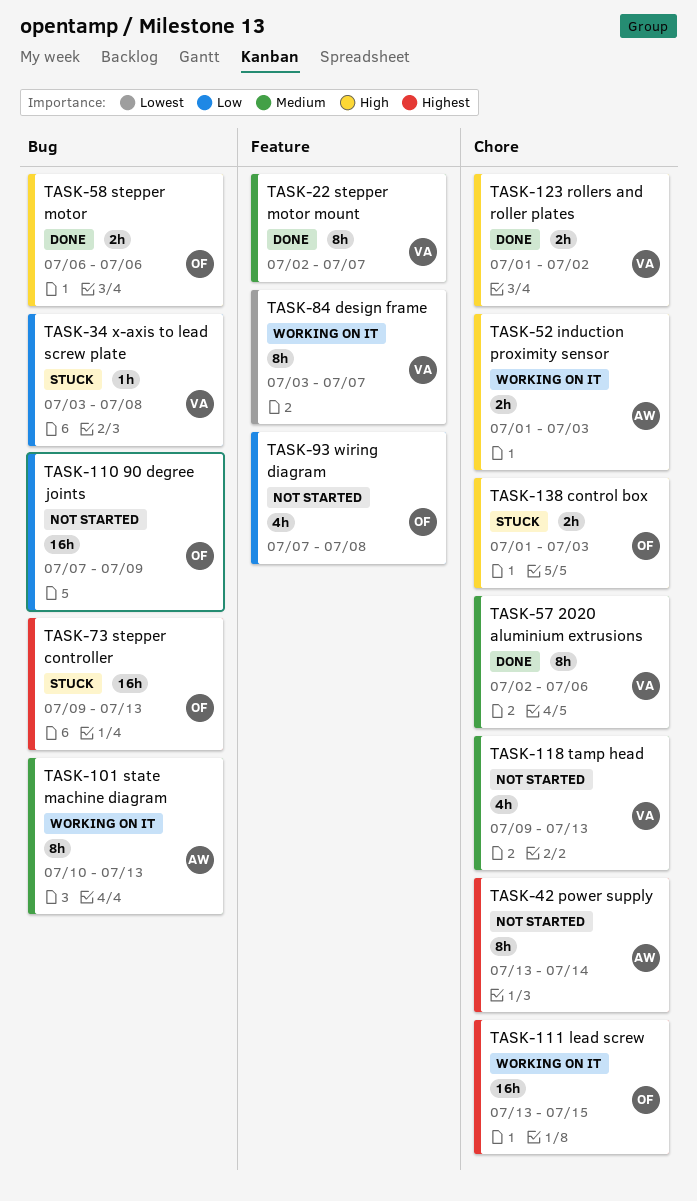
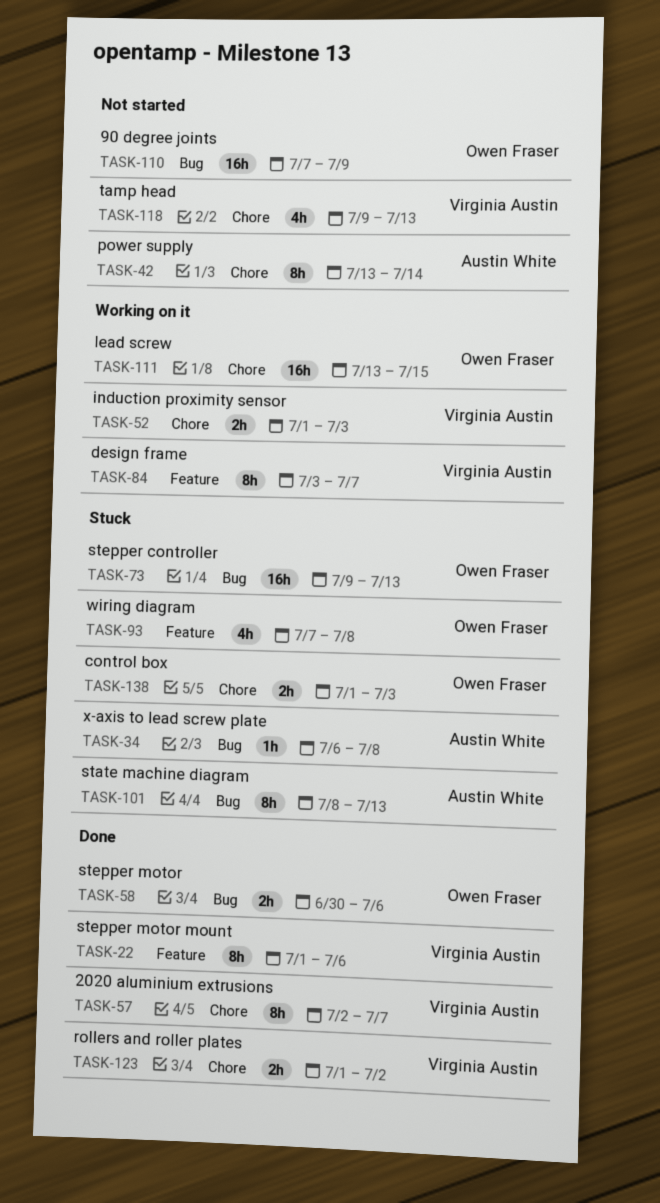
TASK-22, start: Jul 2 -> Jul 1
TASK-22, due: Jul 7 -> Jul 6
TASK-34, owner: Virginia Austin -> Austin White
TASK-34, start: Jul 3 -> Jul 6
TASK-52, owner: Austin White -> Virginia Austin
TASK-57, due: Jul 6 -> Jul 7
TASK-58, start: Jul 6 -> Jun 30
TASK-93, status: Not started -> Stuck
TASK-101, status: Working on it -> Stuck
TASK-101, start: Jul 10 -> Jul 8

